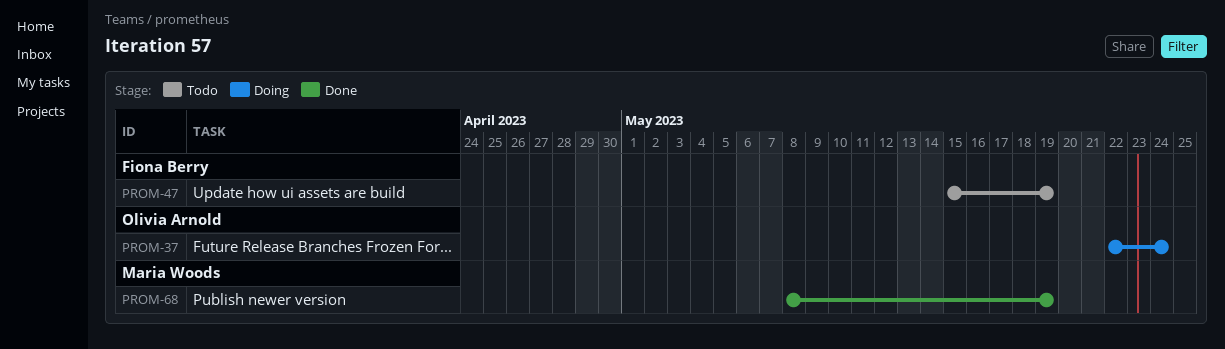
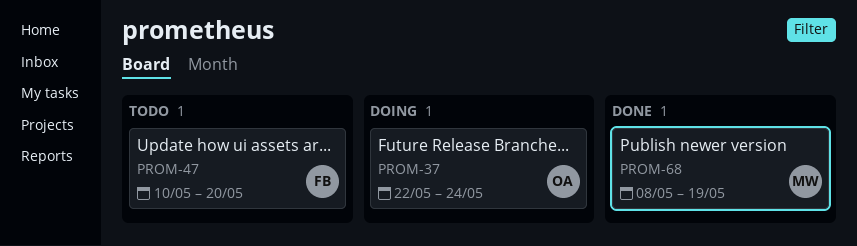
PROM-47, start: May 15 -> May 10
PROM-47, due: May 19 -> May 20

